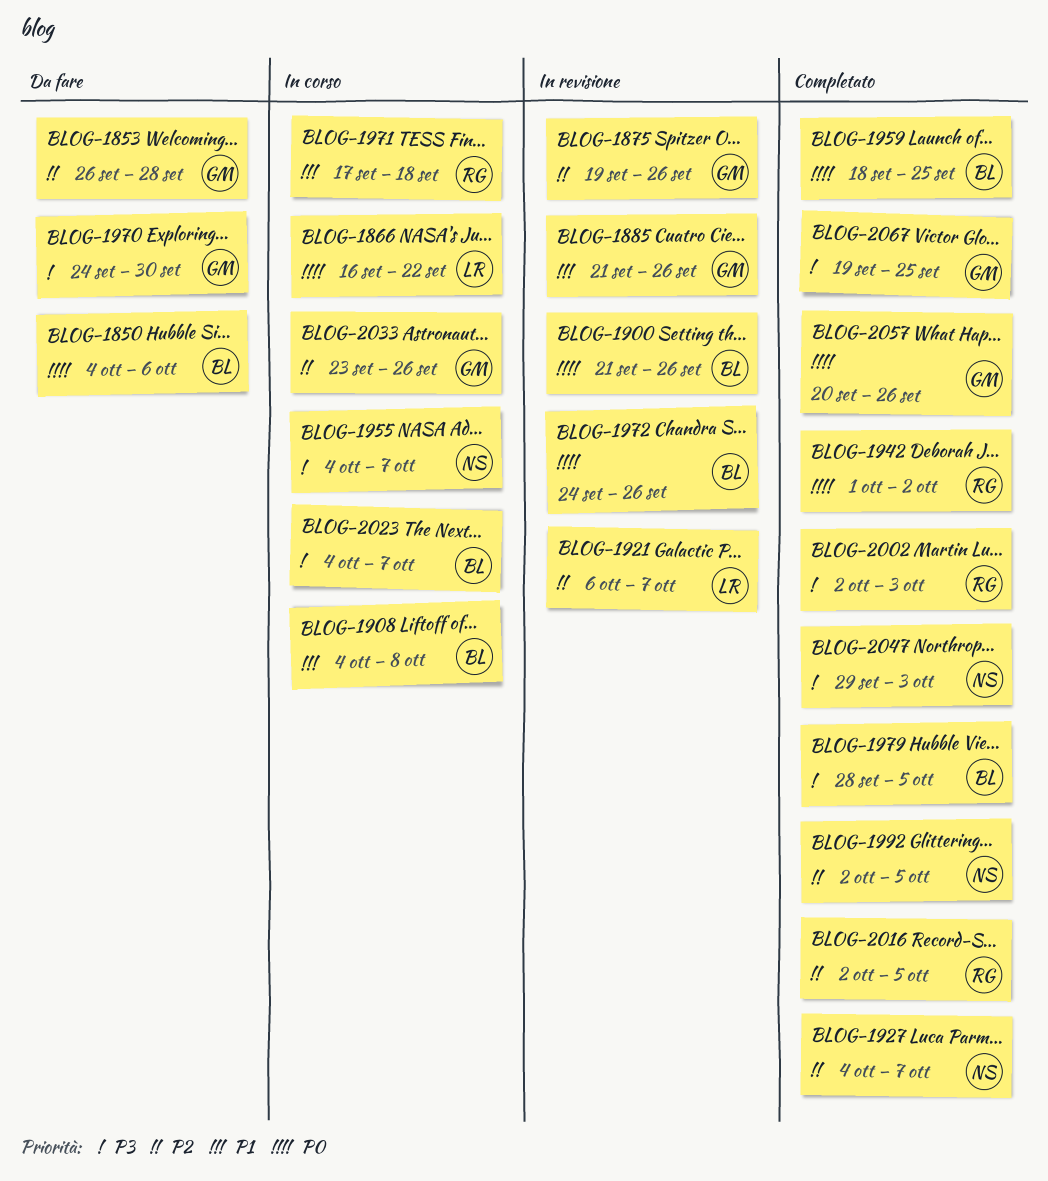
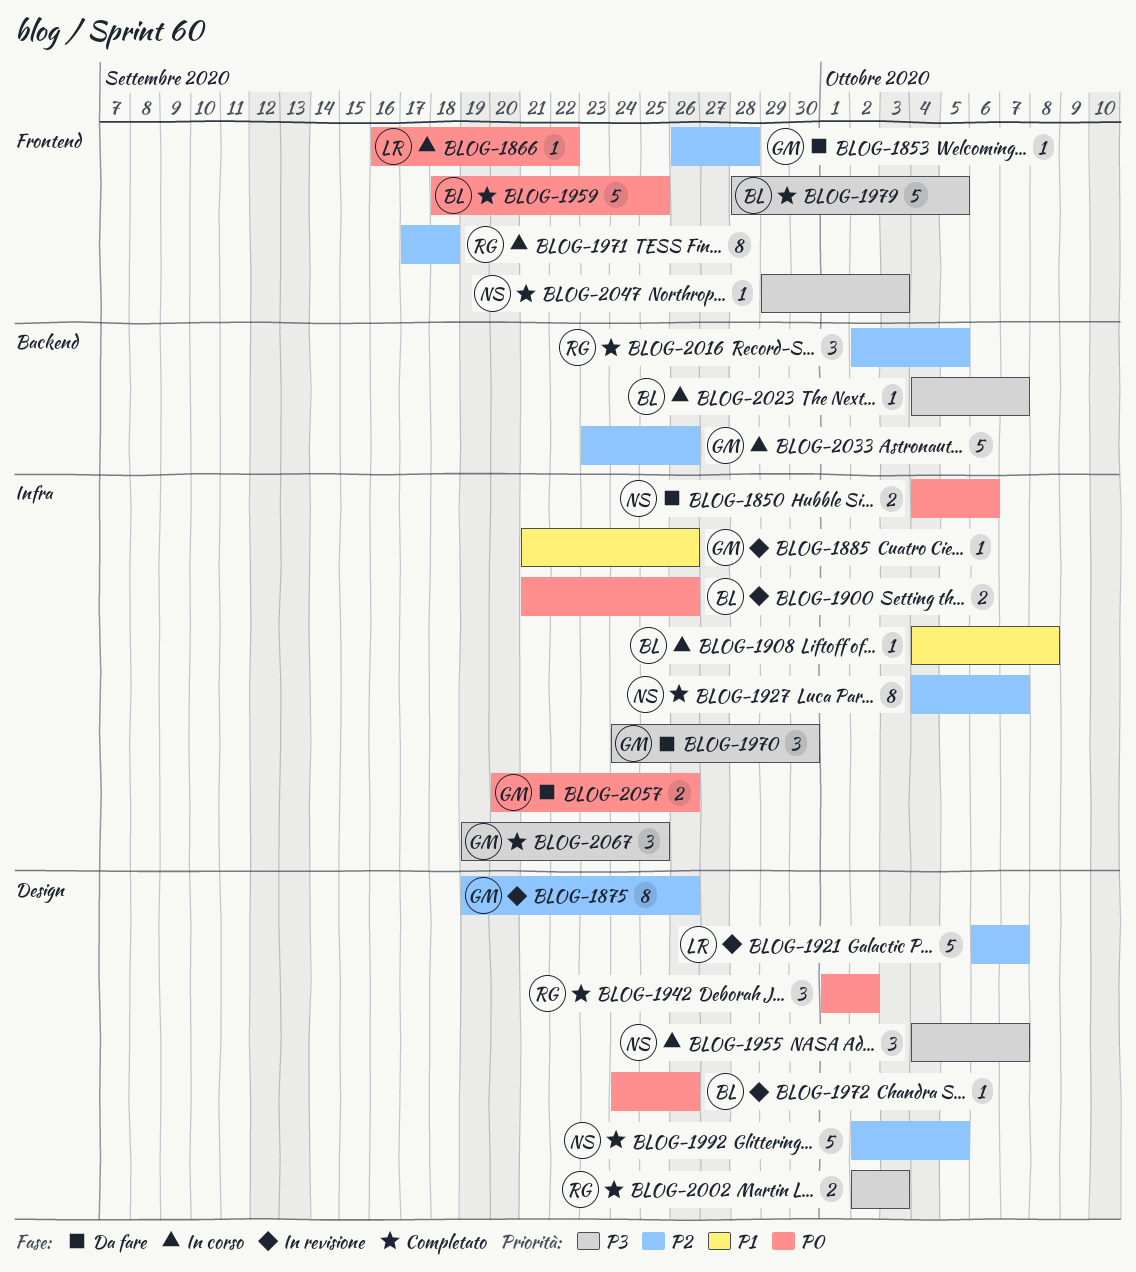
BLOG-1850, owner: BL -> NS
BLOG-1971, priority: P1 -> P2
BLOG-2057, status: Completato -> Da fare

